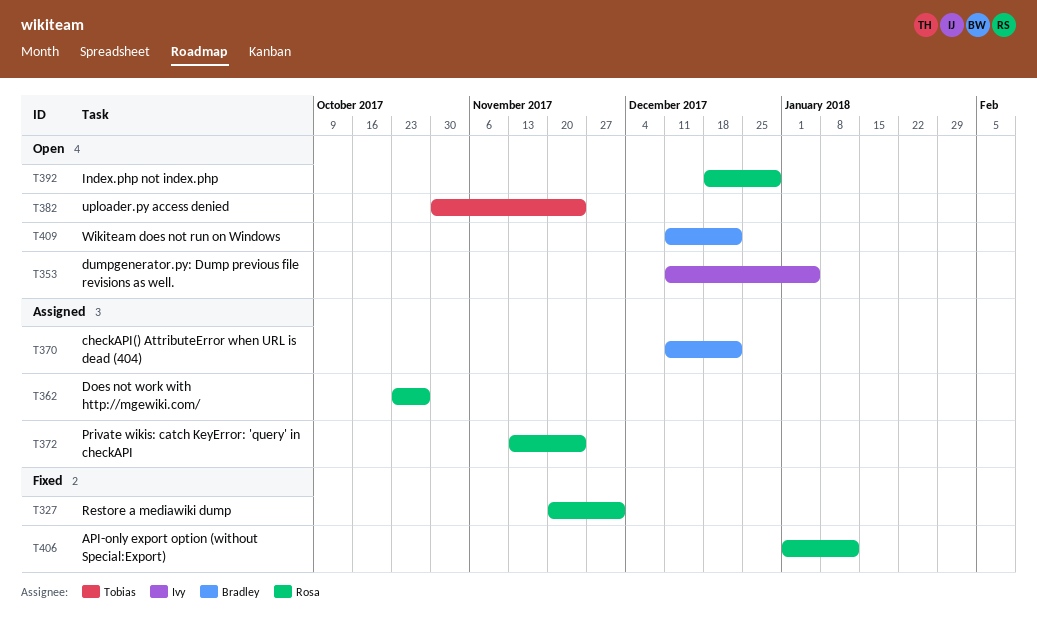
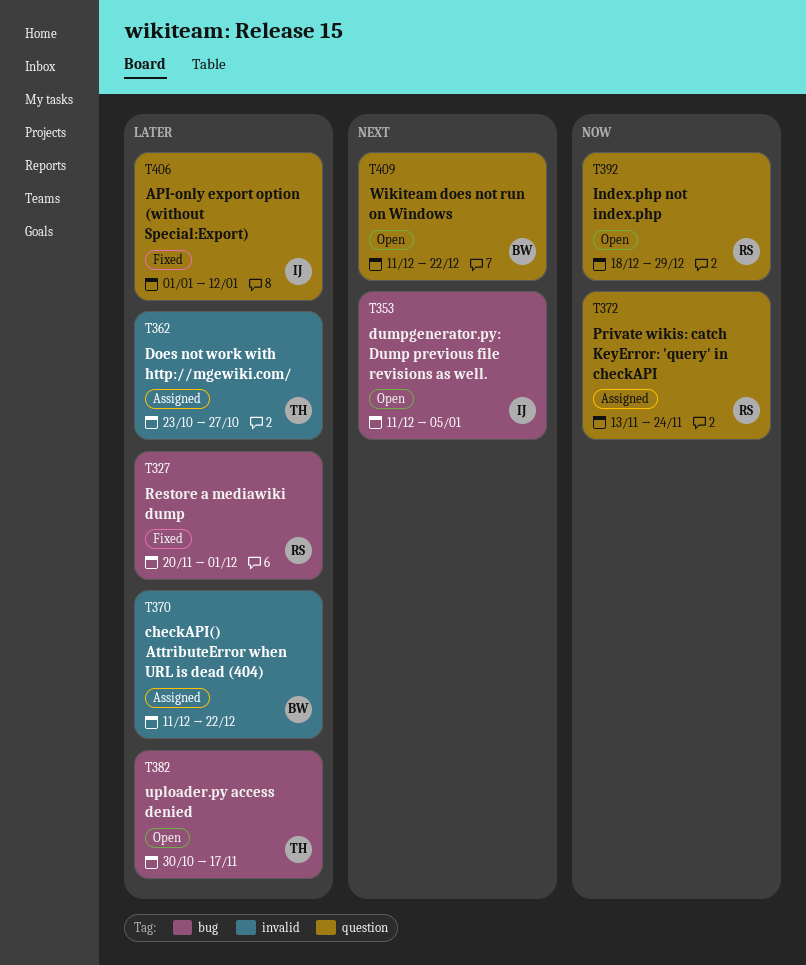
T362, owner: Rosa -> Tobias
T382, due: Nov 24 -> Nov 17
T406, owner: Rosa -> Ivy

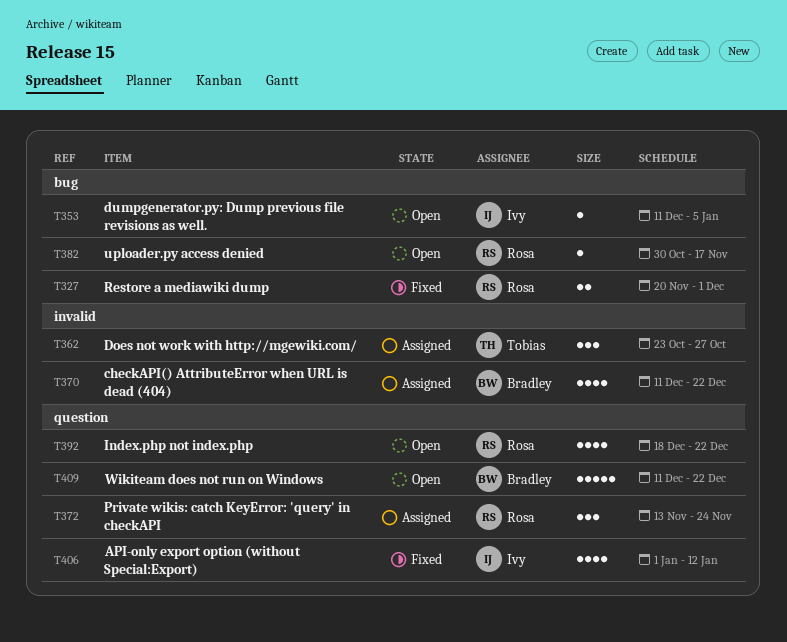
T382, owner: Tobias -> Rosa
T392, due: Dec 29 -> Dec 22

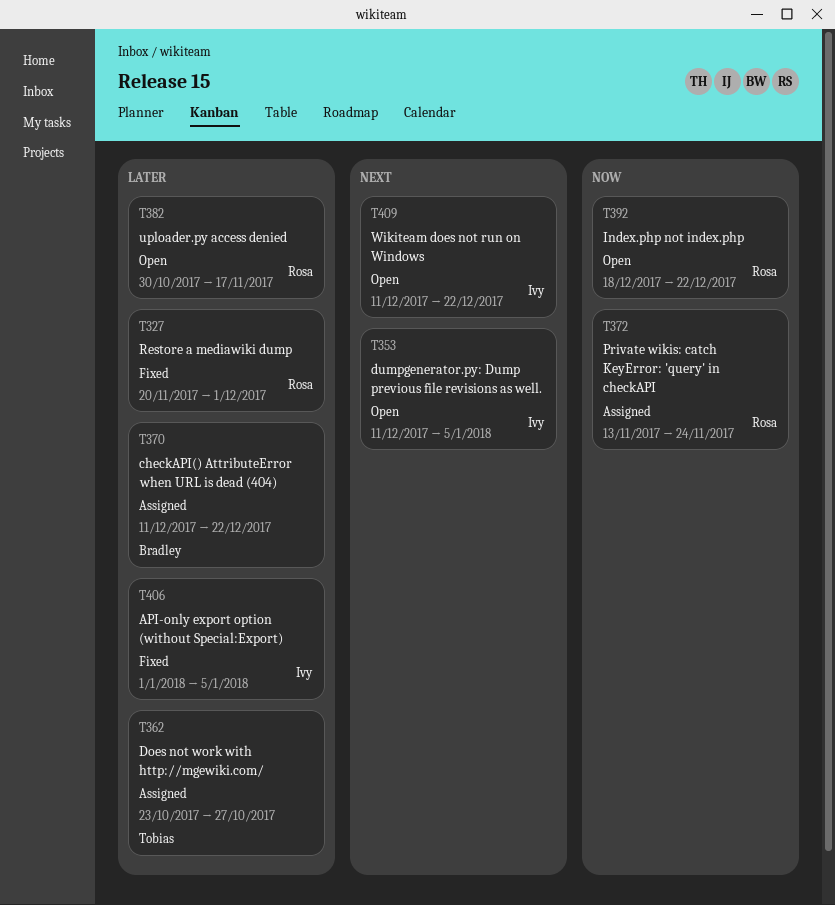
T406, due: Jan 12 -> Jan 5
T409, owner: Bradley -> Ivy

